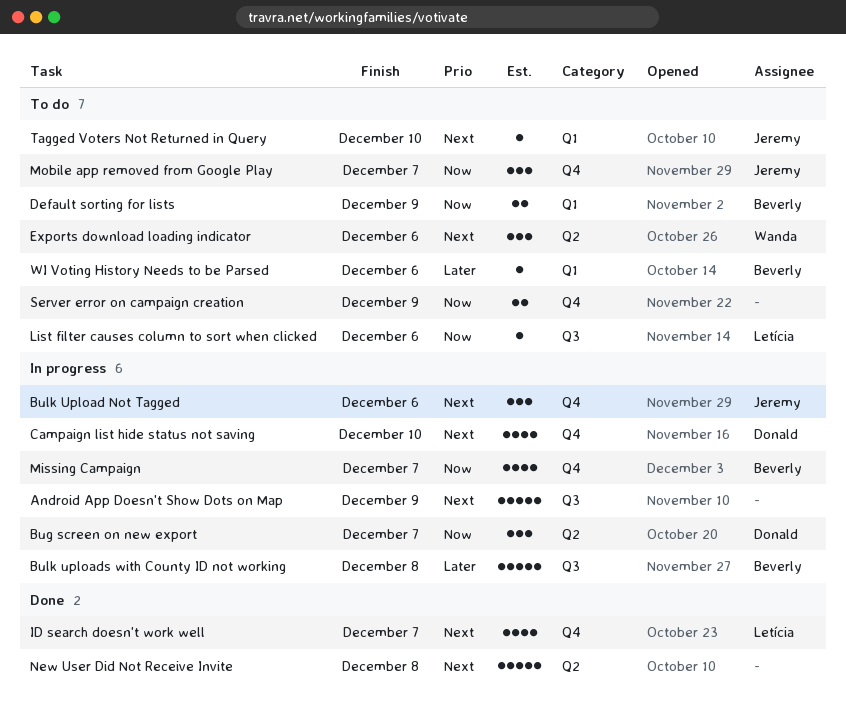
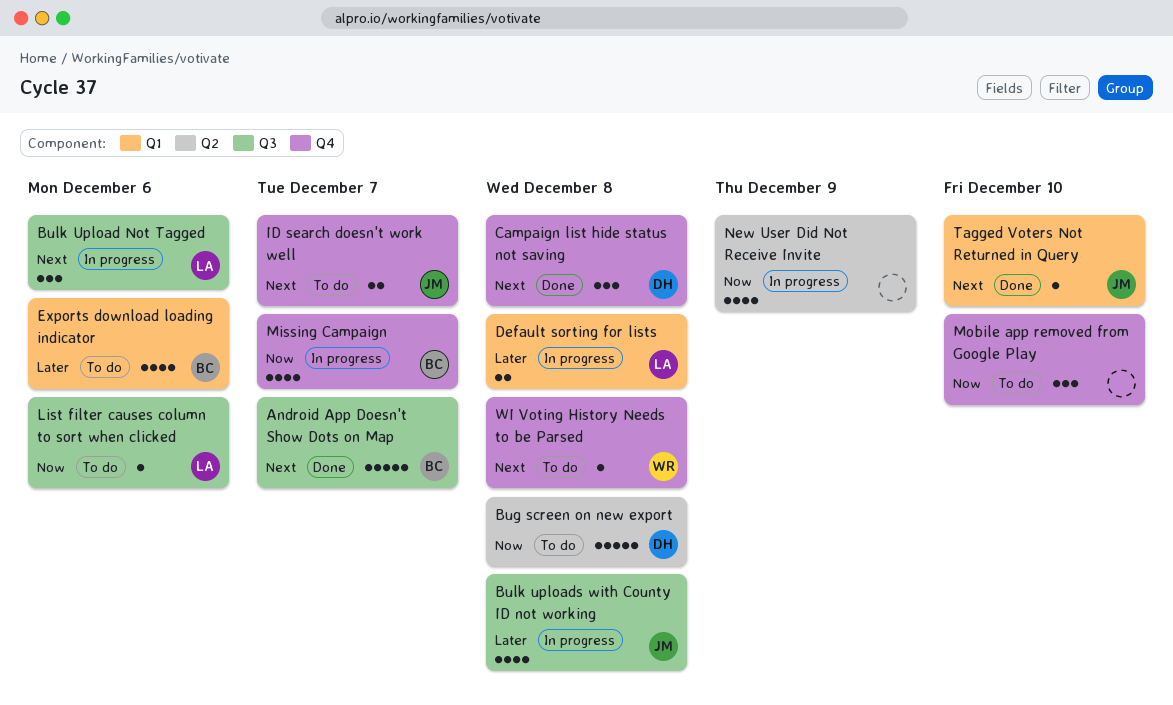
Android App Doesn't Show Dots on Map, status: In progress -> Done
Android App Doesn't Show Dots on Map, owner: none -> Beverly
Android App Doesn't Show Dots on Map, due: Dec 9 -> Dec 7
Bug screen on new export, status: In progress -> To do
Bug screen on new export, estimate: 3 -> 5
Bug screen on new export, due: Dec 7 -> Dec 8
Bulk Upload Not Tagged, owner: Jeremy -> Letícia
Bulk Upload Not Tagged, label: Q4 -> Q3
Bulk uploads with County ID not working, owner: Beverly -> Jeremy
Bulk uploads with County ID not working, estimate: 5 -> 4
Campaign list hide status not saving, status: In progress -> Done
Campaign list hide status not saving, estimate: 4 -> 3
Campaign list hide status not saving, due: Dec 10 -> Dec 8
Default sorting for lists, status: To do -> In progress
Default sorting for lists, owner: Beverly -> Letícia
Default sorting for lists, priority: Now -> Later
Default sorting for lists, due: Dec 9 -> Dec 8
Exports download loading indicator, owner: Wanda -> Beverly
Exports download loading indicator, priority: Next -> Later
Exports download loading indicator, label: Q2 -> Q1
Exports download loading indicator, estimate: 3 -> 4
ID search doesn't work well, status: Done -> To do
ID search doesn't work well, owner: Letícia -> Jeremy
ID search doesn't work well, estimate: 4 -> 2
Mobile app removed from Google Play, owner: Jeremy -> none
Mobile app removed from Google Play, due: Dec 7 -> Dec 10
New User Did Not Receive Invite, status: Done -> In progress
New User Did Not Receive Invite, priority: Next -> Now
New User Did Not Receive Invite, estimate: 5 -> 4
New User Did Not Receive Invite, due: Dec 8 -> Dec 9
Server error on campaign creation: present -> none
Tagged Voters Not Returned in Query, status: To do -> Done
WI Voting History Needs to be Parsed, owner: Beverly -> Wanda
WI Voting History Needs to be Parsed, priority: Later -> Next
WI Voting History Needs to be Parsed, label: Q1 -> Q4
WI Voting History Needs to be Parsed, due: Dec 6 -> Dec 8

